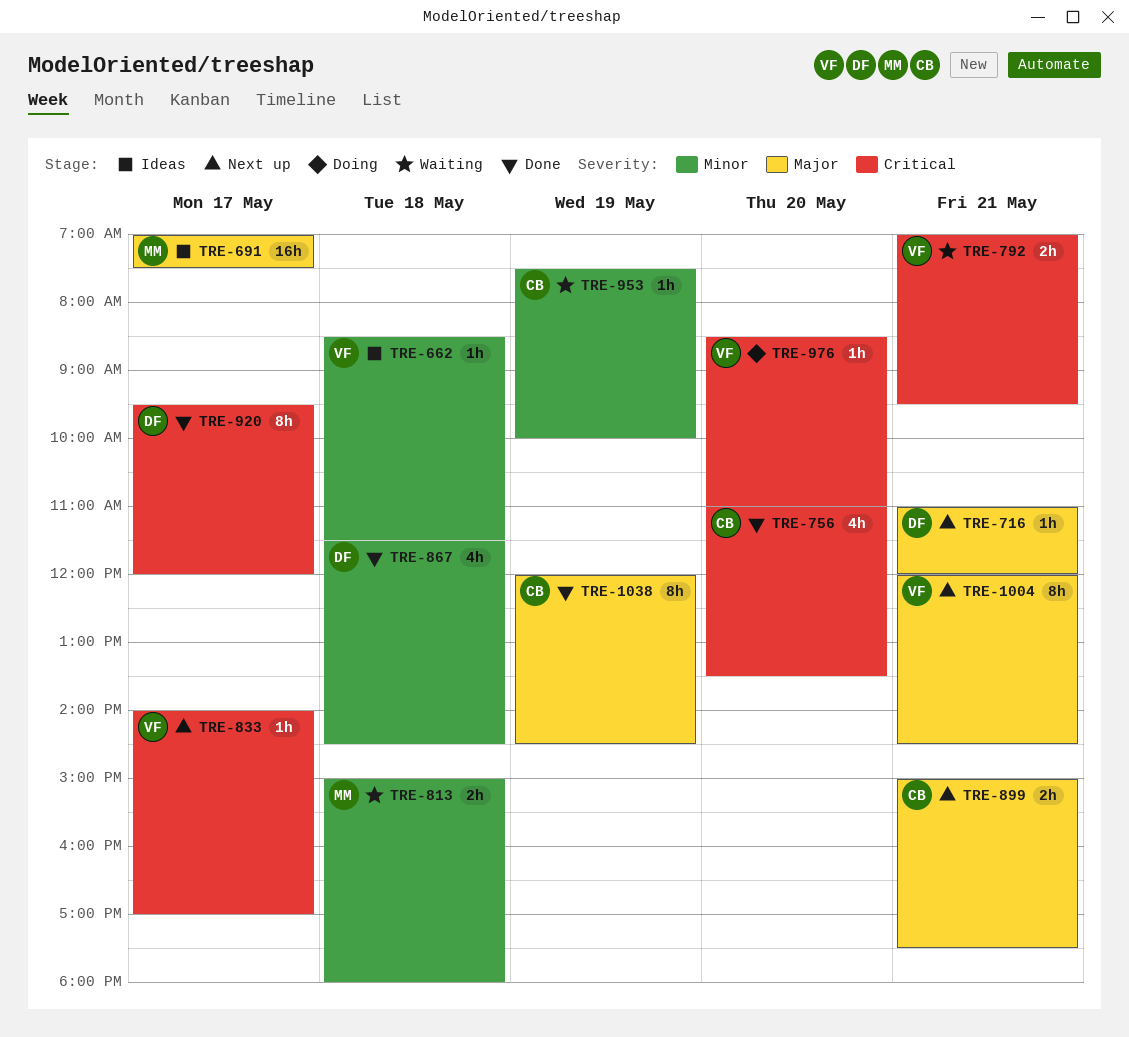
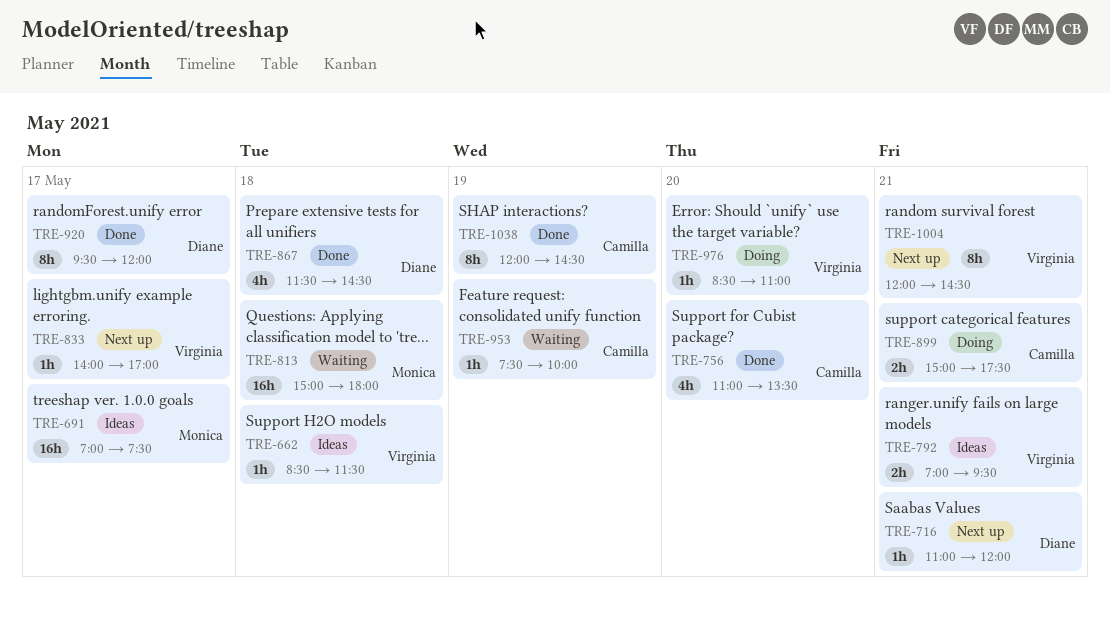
TRE-792, status: Waiting -> Ideas
TRE-813, estimate: 2h -> 16h
TRE-899, status: Next up -> Doing

